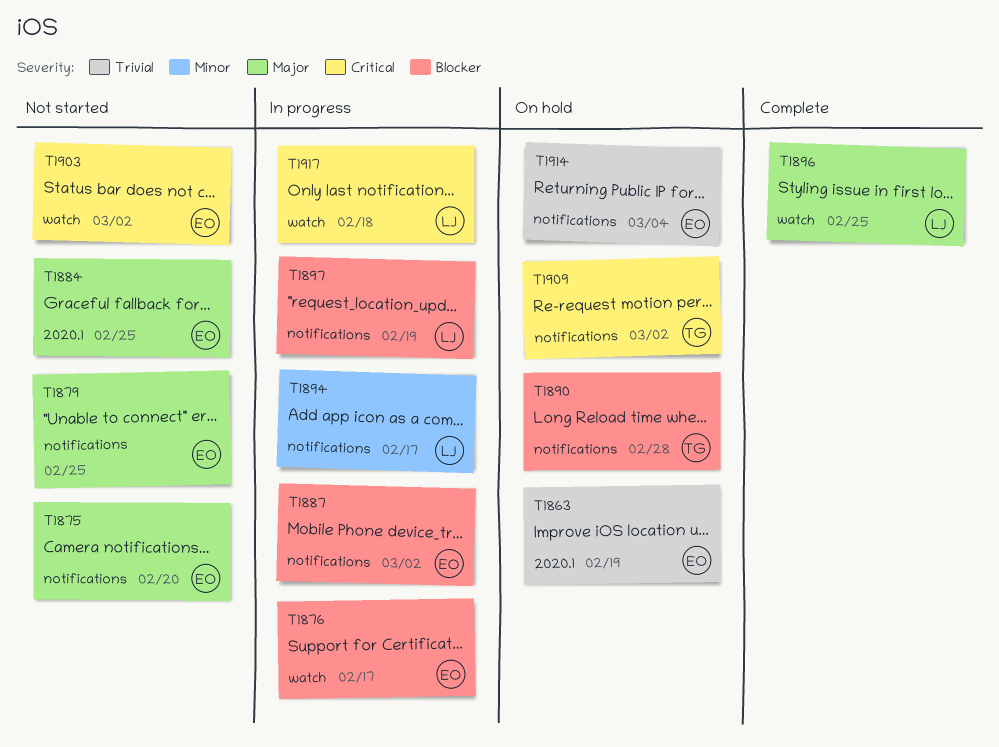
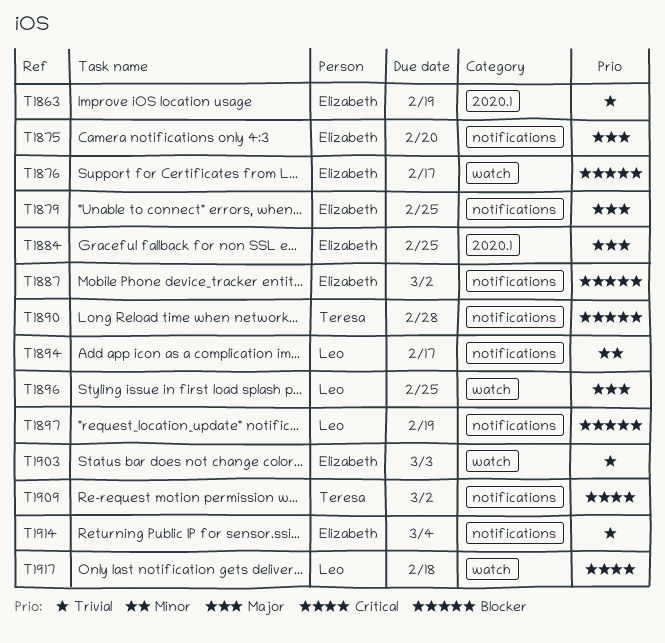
T1903, priority: Critical -> Trivial
T1903, due: Mar 2 -> Mar 3

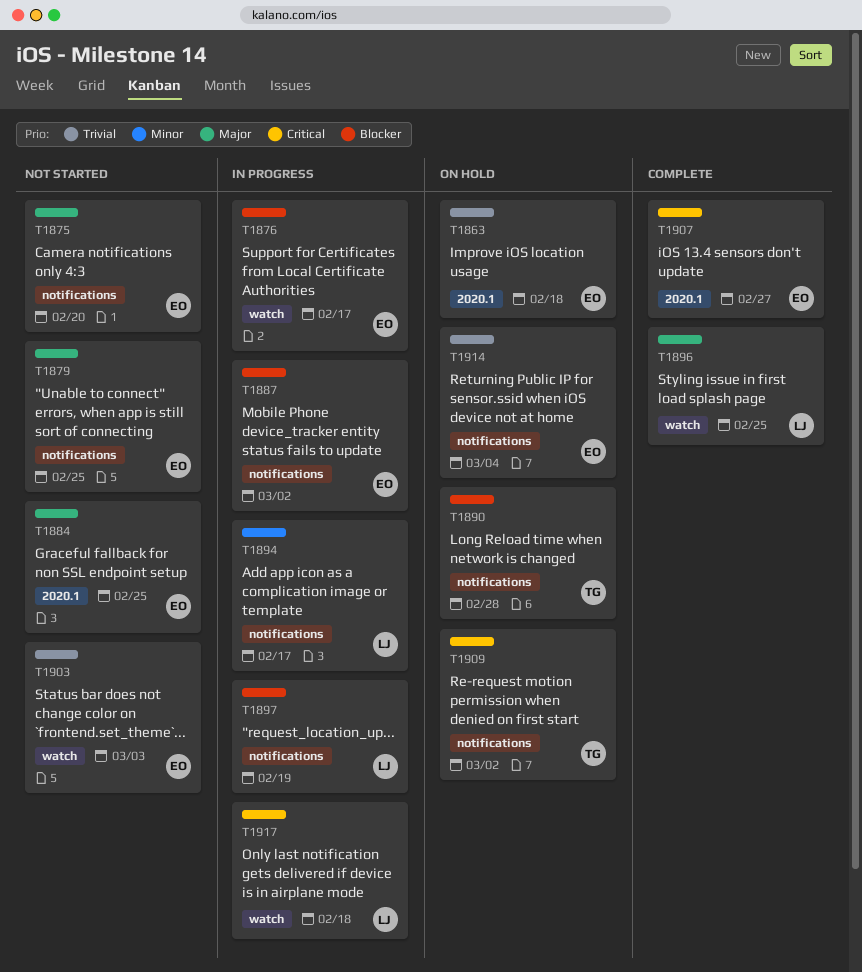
T1863, due: Feb 19 -> Feb 18
T1907: none -> present

